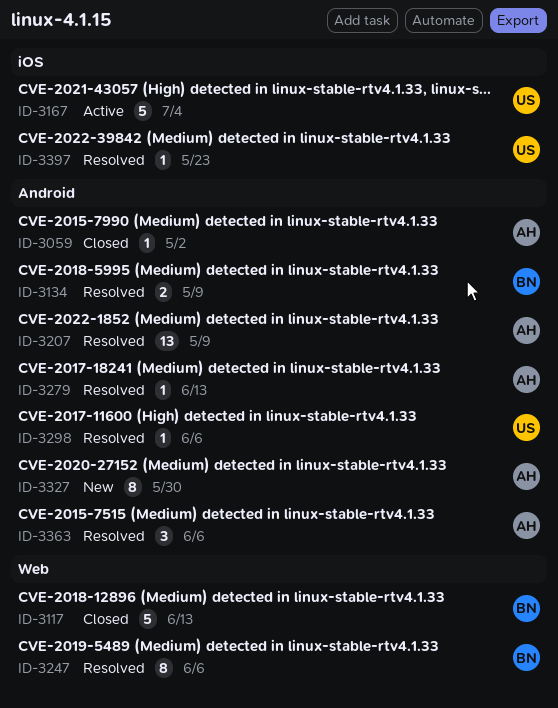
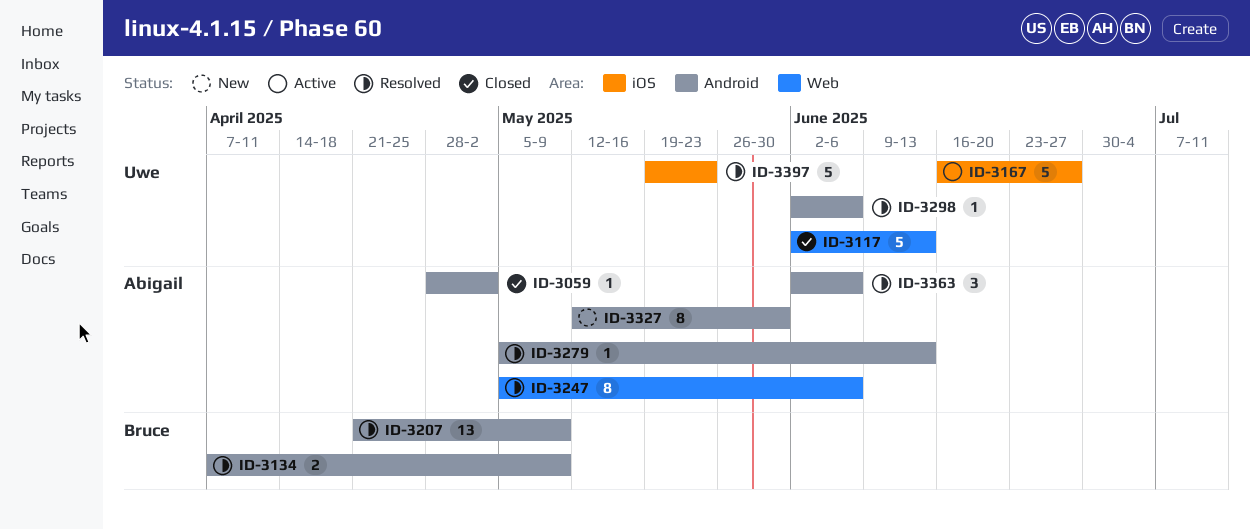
ID-3117, owner: Bruce -> Uwe
ID-3167, due: Jul 4 -> Jun 27
ID-3207, owner: Abigail -> Bruce
ID-3247, owner: Bruce -> Abigail
ID-3397, estimate: 1 -> 5

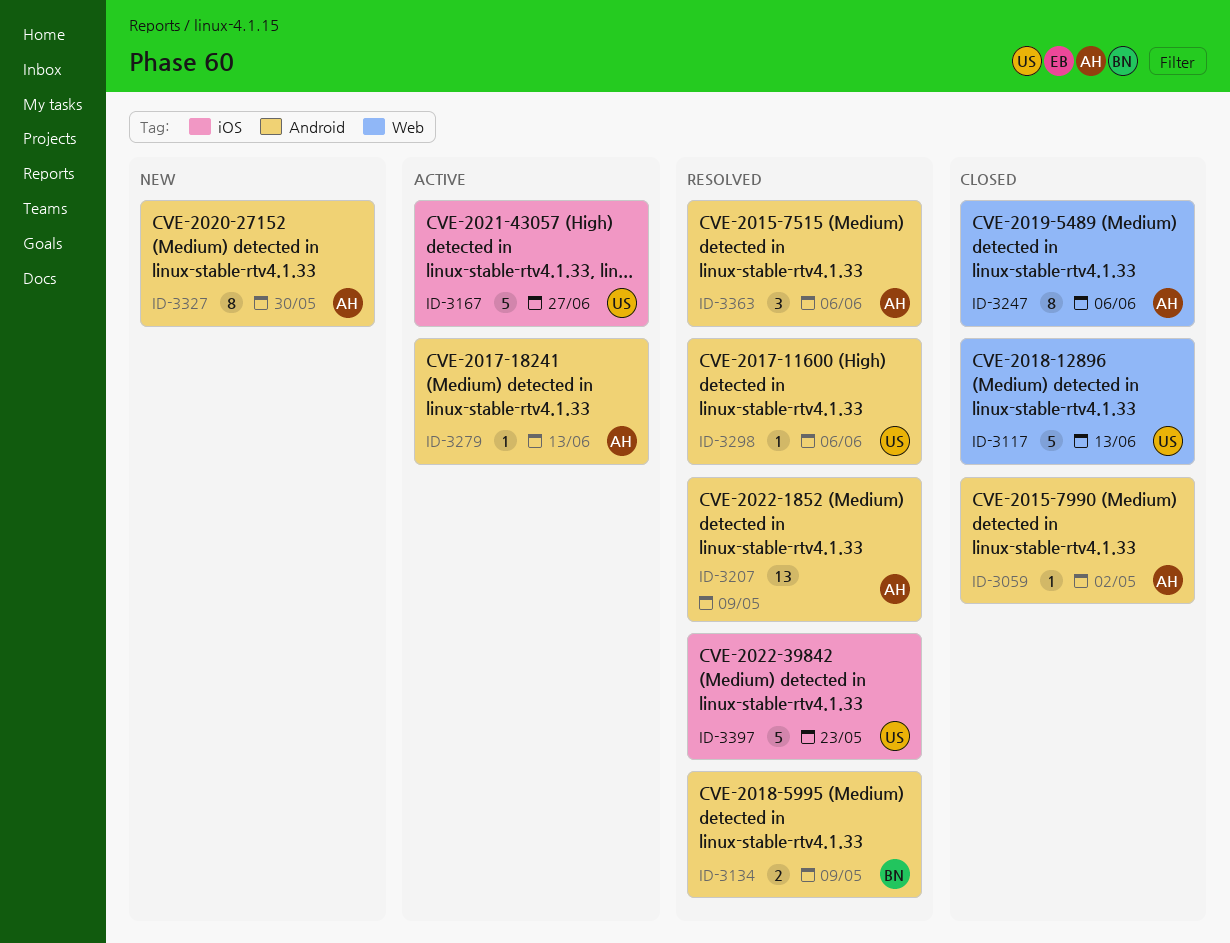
ID-3207, owner: Bruce -> Abigail
ID-3247, status: Resolved -> Closed
ID-3279, status: Resolved -> Active

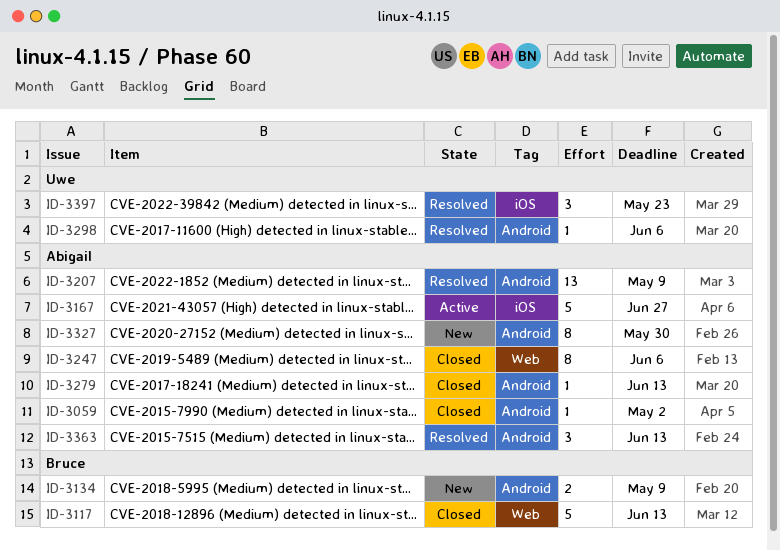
ID-3117, owner: Uwe -> Bruce
ID-3134, status: Resolved -> New
ID-3167, owner: Uwe -> Abigail
ID-3279, status: Active -> Closed
ID-3363, due: Jun 6 -> Jun 13
ID-3397, estimate: 5 -> 3

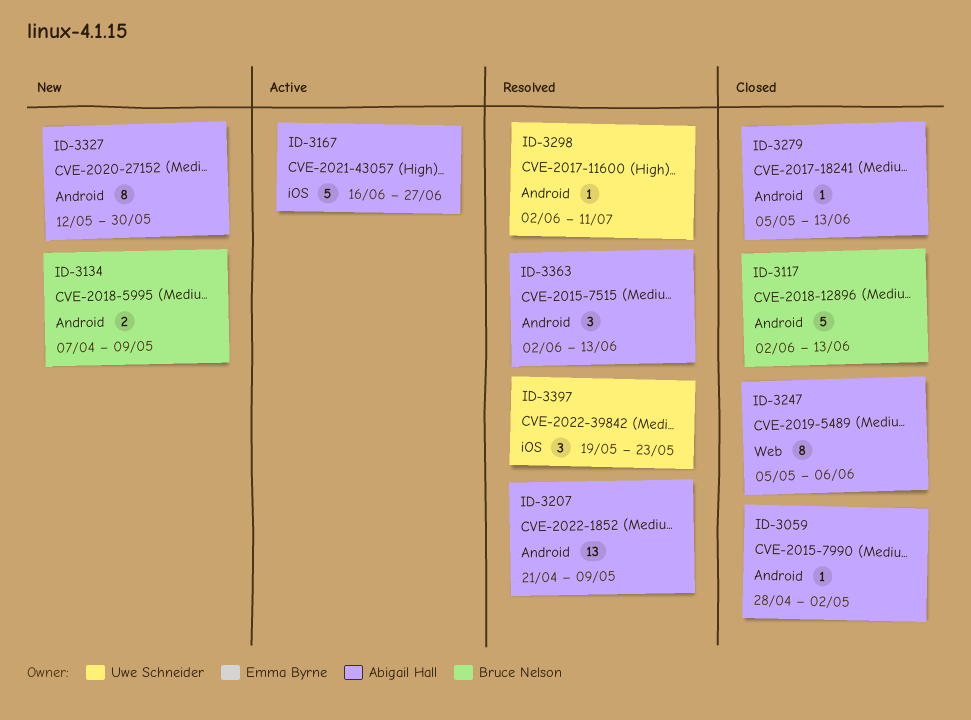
ID-3117, label: Web -> Android
ID-3298, due: Jun 6 -> Jul 11

